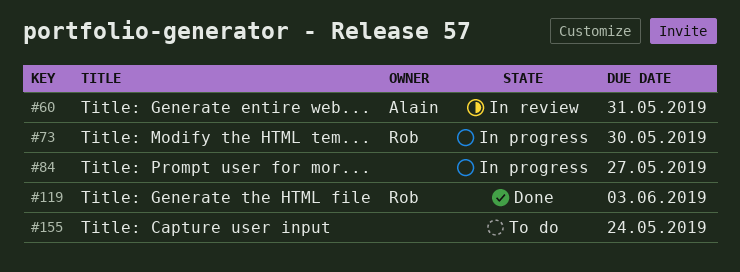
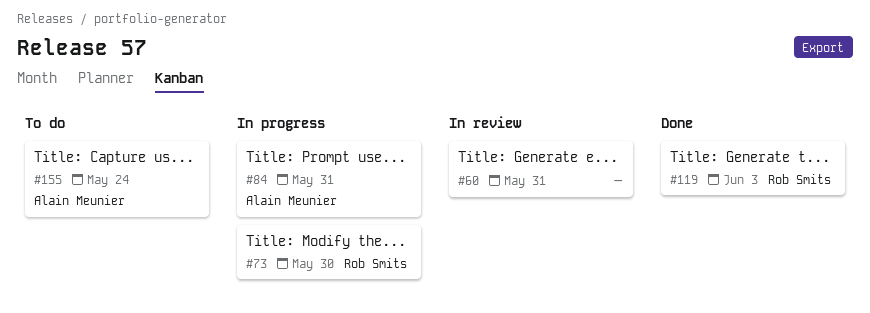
#60, owner: Alain Meunier -> none
#84, owner: none -> Alain Meunier
#84, due: May 27 -> May 31
#155, owner: none -> Alain Meunier

